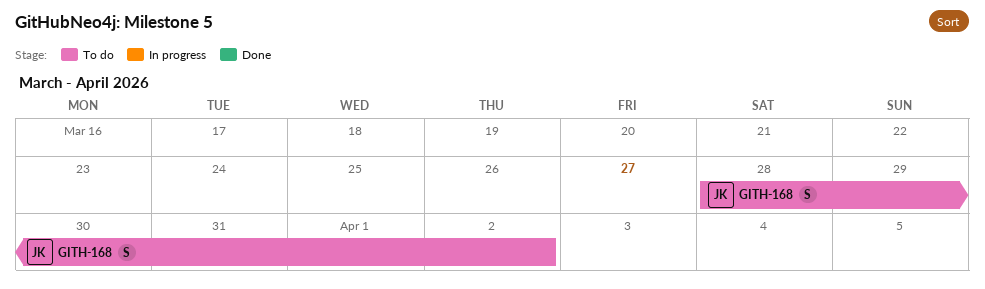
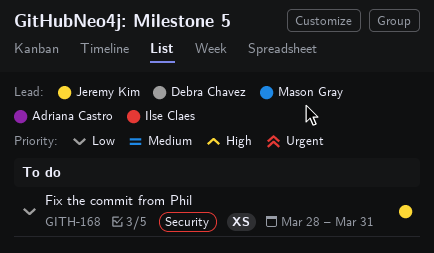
GITH-168, estimate: S -> XS
GITH-168, due: Apr 2 -> Mar 31

